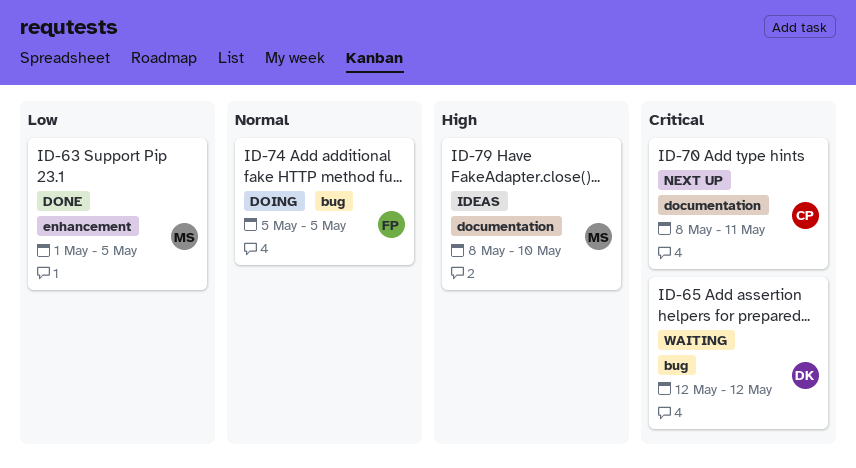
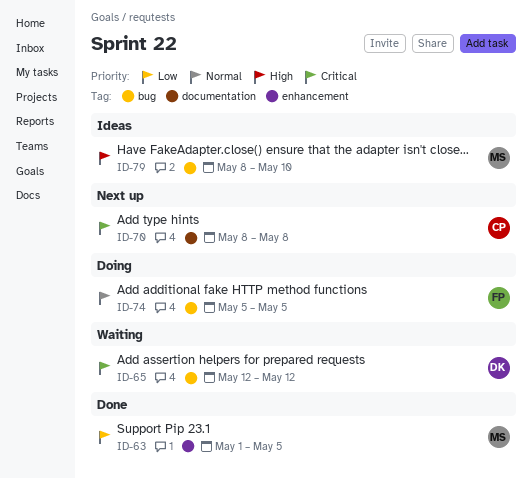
ID-70, due: May 11 -> May 8
ID-79, label: documentation -> bug

